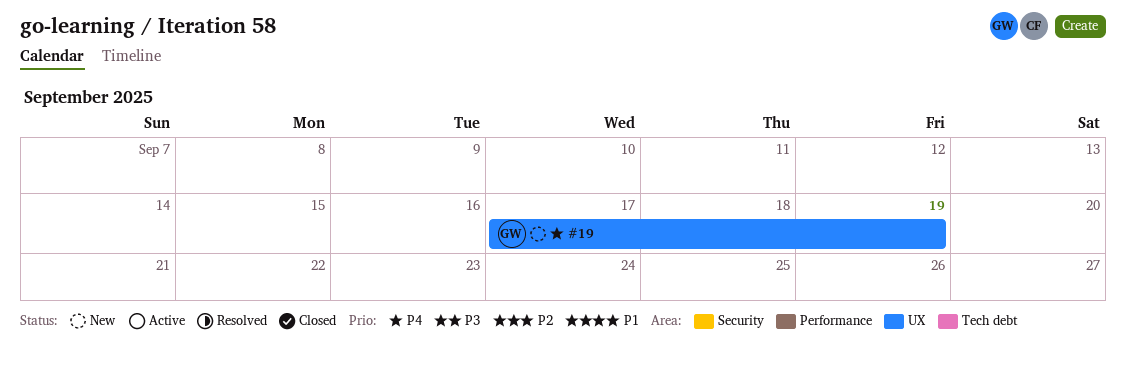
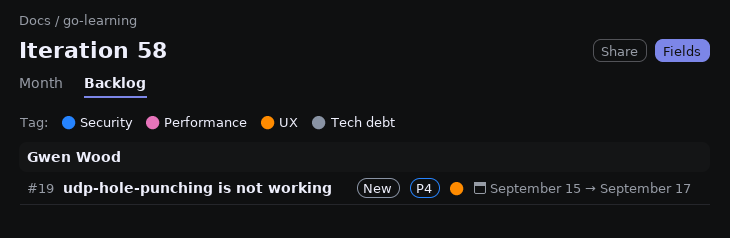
#19, start: Sep 17 -> Sep 15
#19, due: Sep 19 -> Sep 17

